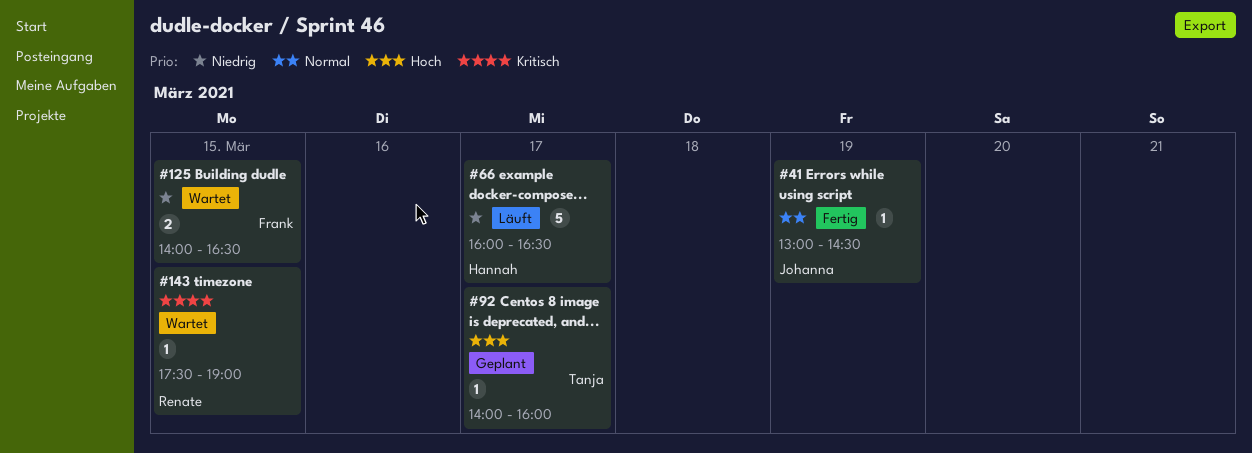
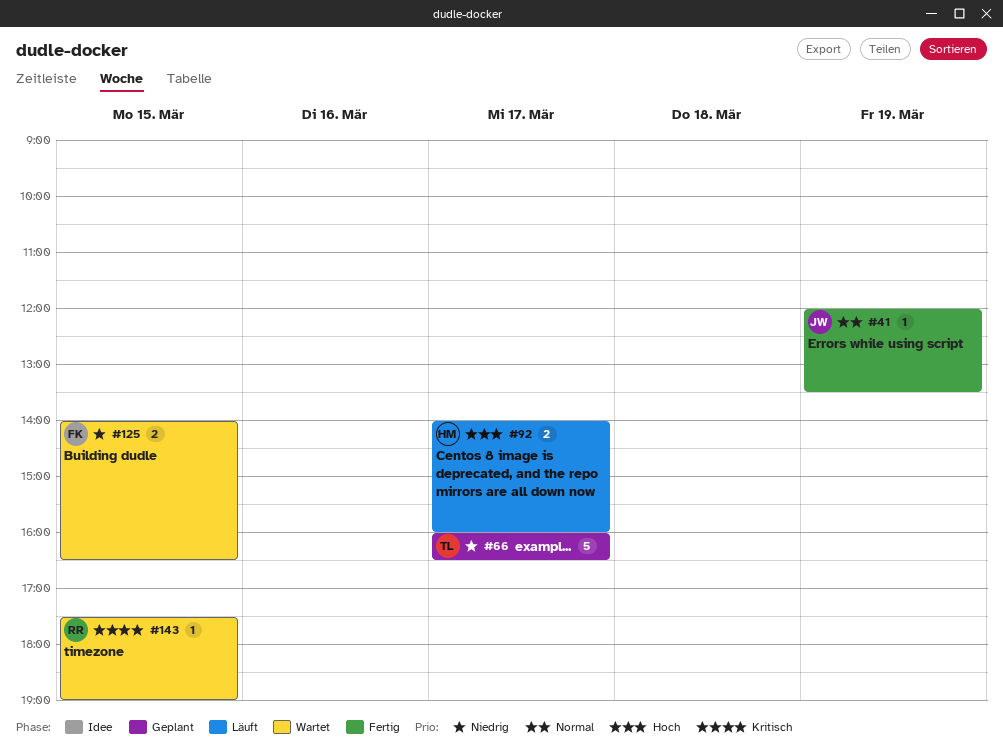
#41, begins: 13:00 -> 12:00
#41, ends: 14:30 -> 13:30
#66, status: Läuft -> Geplant
#66, owner: Hannah -> Tanja
#92, status: Geplant -> Läuft
#92, owner: Tanja -> Hannah
#92, estimate: 1 -> 2

